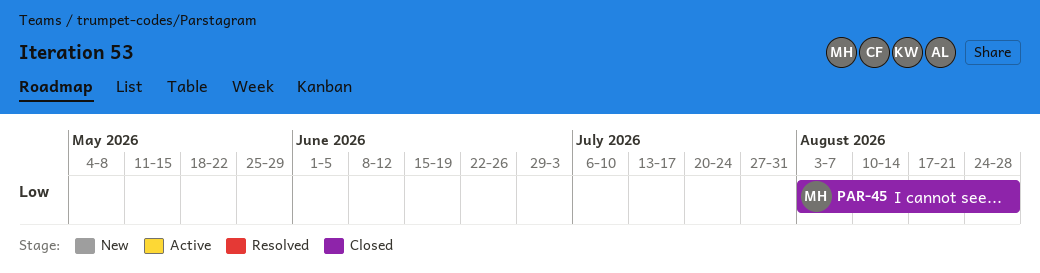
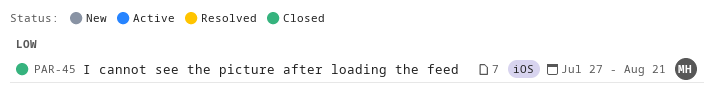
PAR-45, start: Aug 3 -> Jul 27
PAR-45, due: Aug 28 -> Aug 21

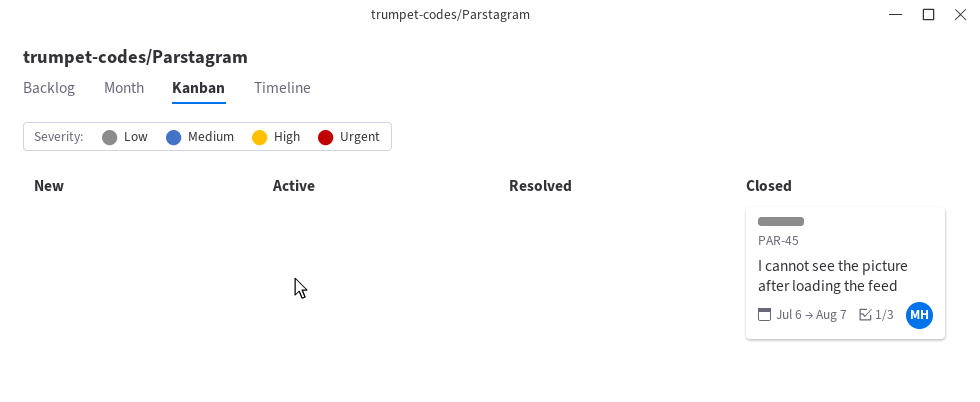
PAR-45, start: Jul 27 -> Jul 6
PAR-45, due: Aug 21 -> Aug 7

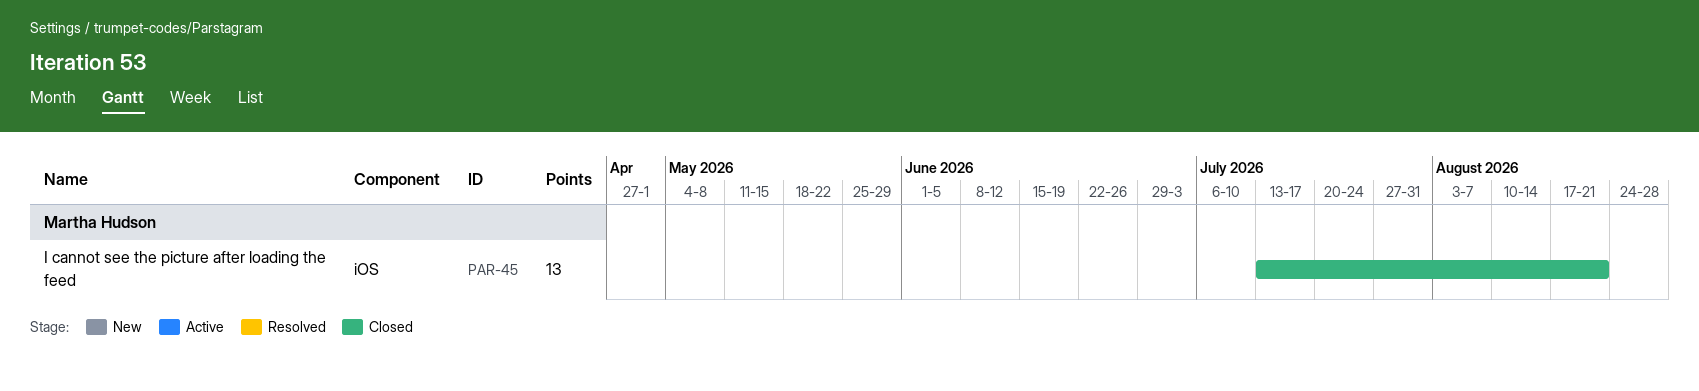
PAR-45, start: Jul 6 -> Jul 13
PAR-45, due: Aug 7 -> Aug 21

